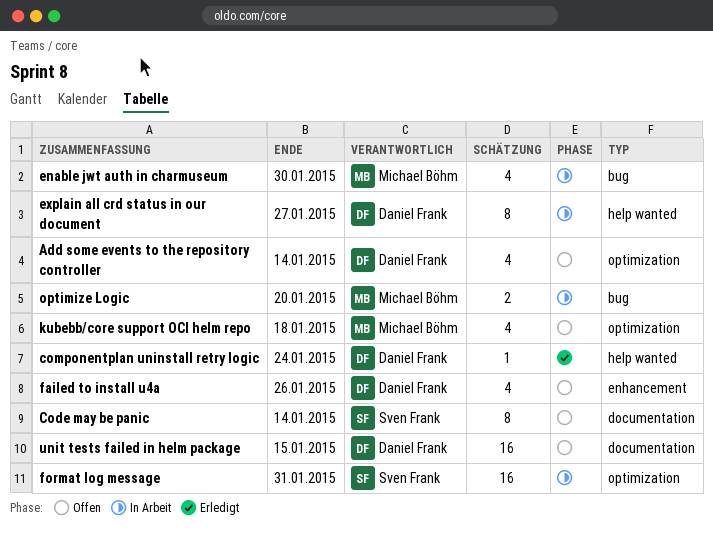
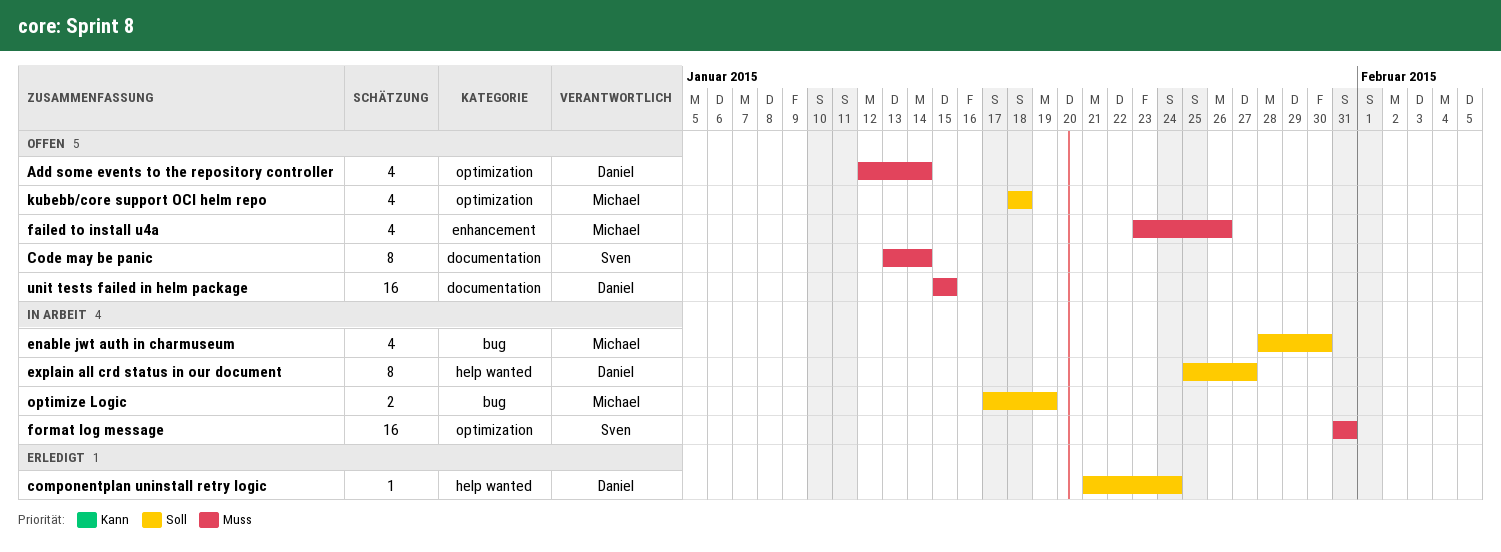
failed to install u4a, owner: Daniel Frank -> Michael Böhm
optimize Logic, due: Jan 20 -> Jan 19

